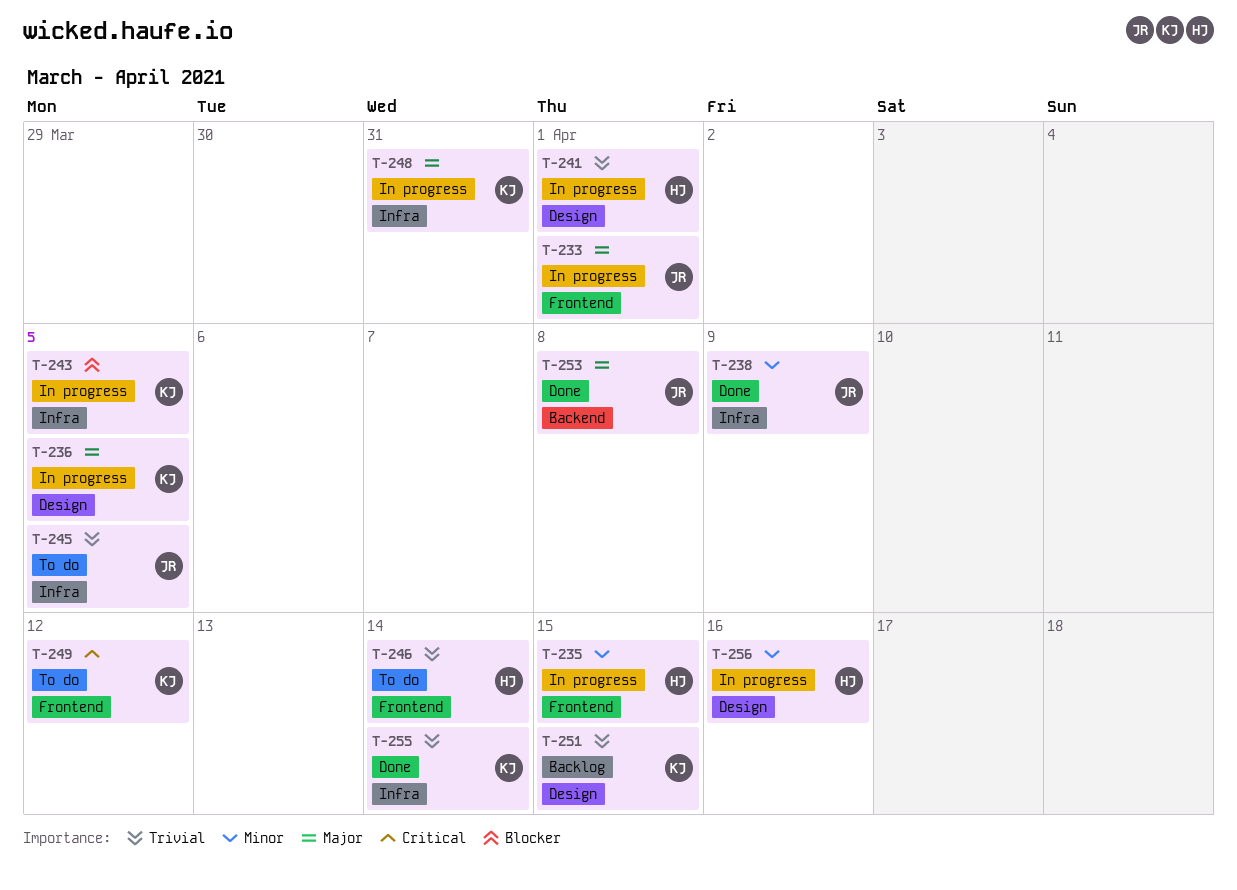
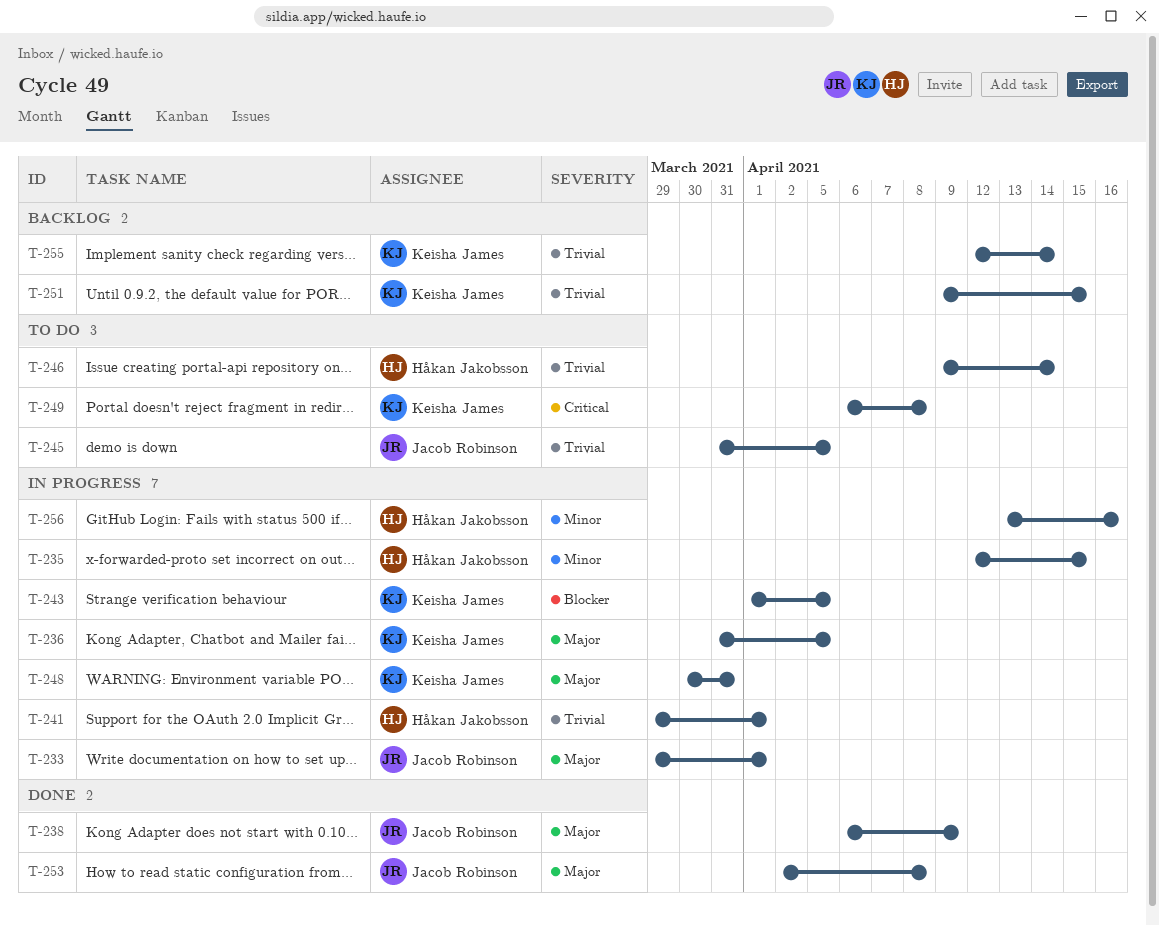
T-238, priority: Minor -> Major
T-249, due: Apr 12 -> Apr 8
T-255, status: Done -> Backlog

